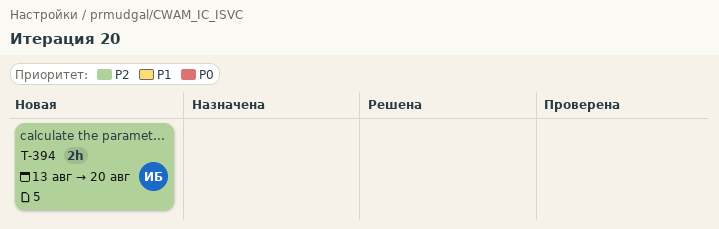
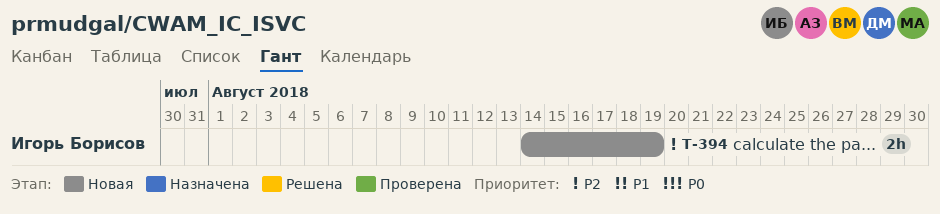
T-394, start: Aug 13 -> Aug 14
T-394, due: Aug 20 -> Aug 19

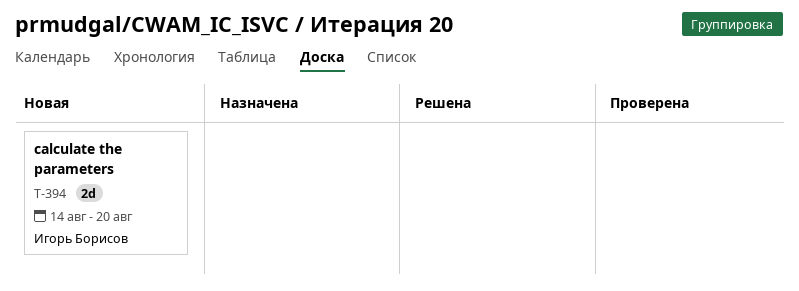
T-394, estimate: 2h -> 2d
T-394, due: Aug 19 -> Aug 20

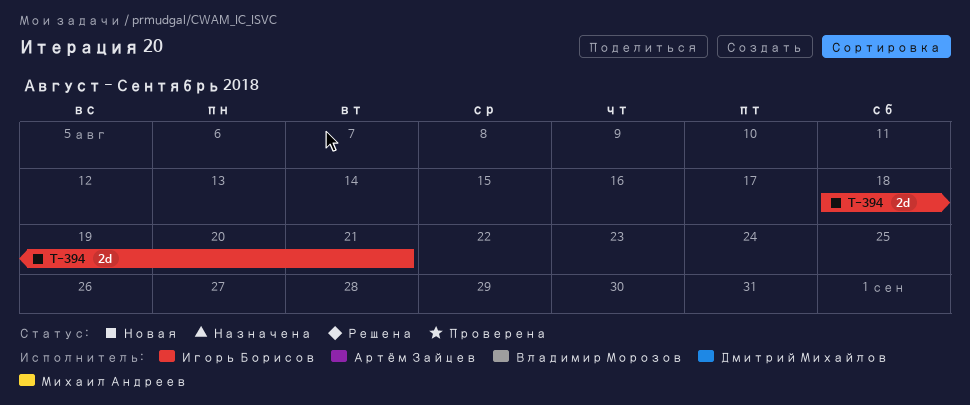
T-394, start: Aug 14 -> Aug 18
T-394, due: Aug 20 -> Aug 21

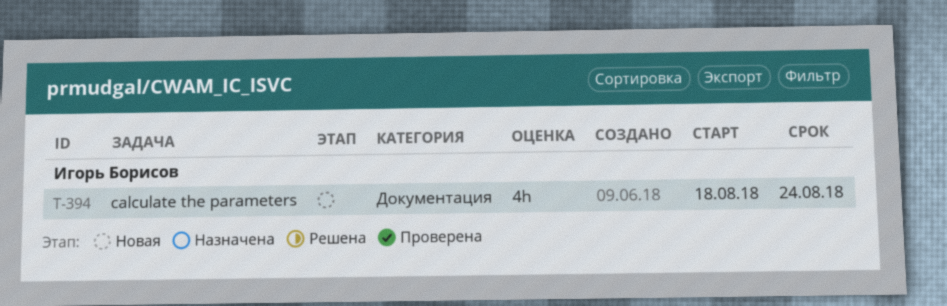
T-394, estimate: 2d -> 4h
T-394, due: Aug 21 -> Aug 24

